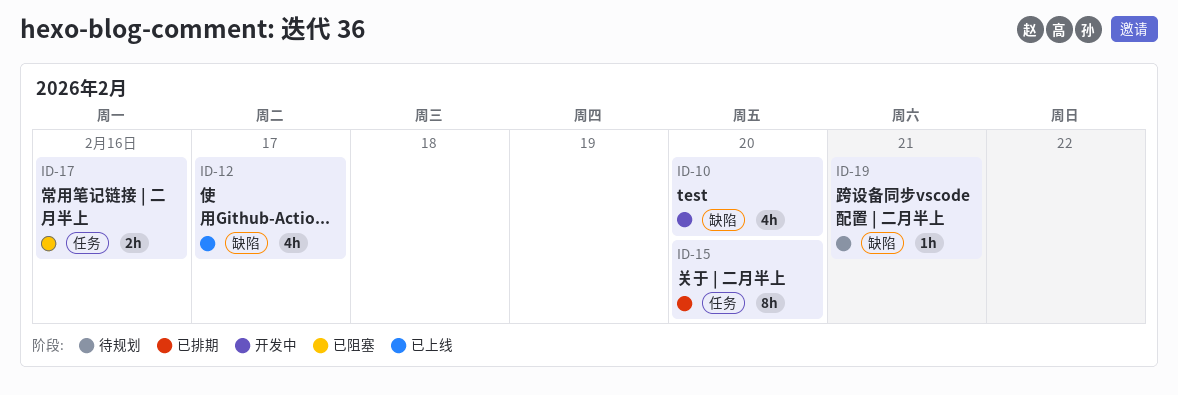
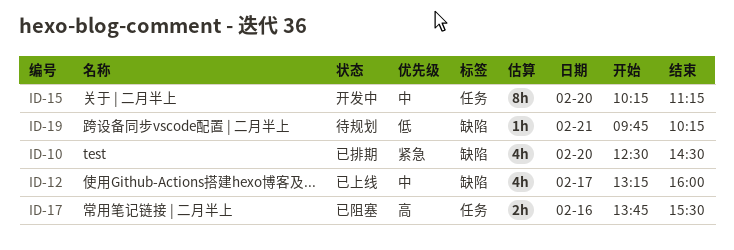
ID-10, status: 开发中 -> 已排期
ID-15, status: 已排期 -> 开发中

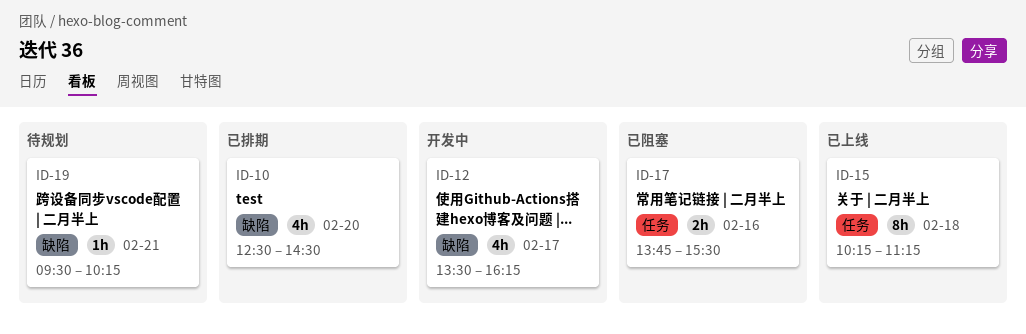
ID-12, status: 已上线 -> 开发中
ID-12, begins: 13:15 -> 13:30
ID-12, ends: 16:00 -> 16:15
ID-15, status: 开发中 -> 已上线
ID-15, day: Feb 20 -> Feb 18
ID-19, begins: 09:45 -> 09:30

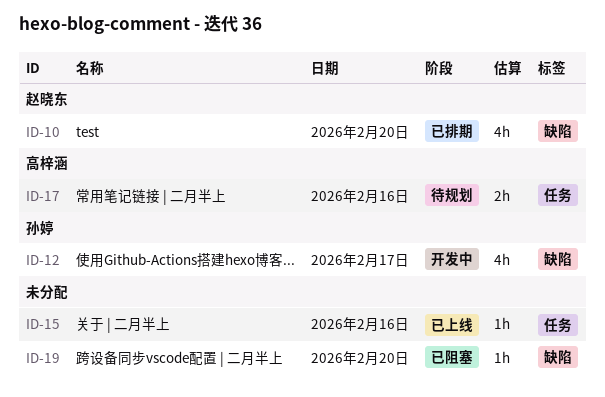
ID-15, estimate: 8h -> 1h
ID-15, day: Feb 18 -> Feb 16
ID-17, status: 已阻塞 -> 待规划
ID-19, status: 待规划 -> 已阻塞
ID-19, day: Feb 21 -> Feb 20

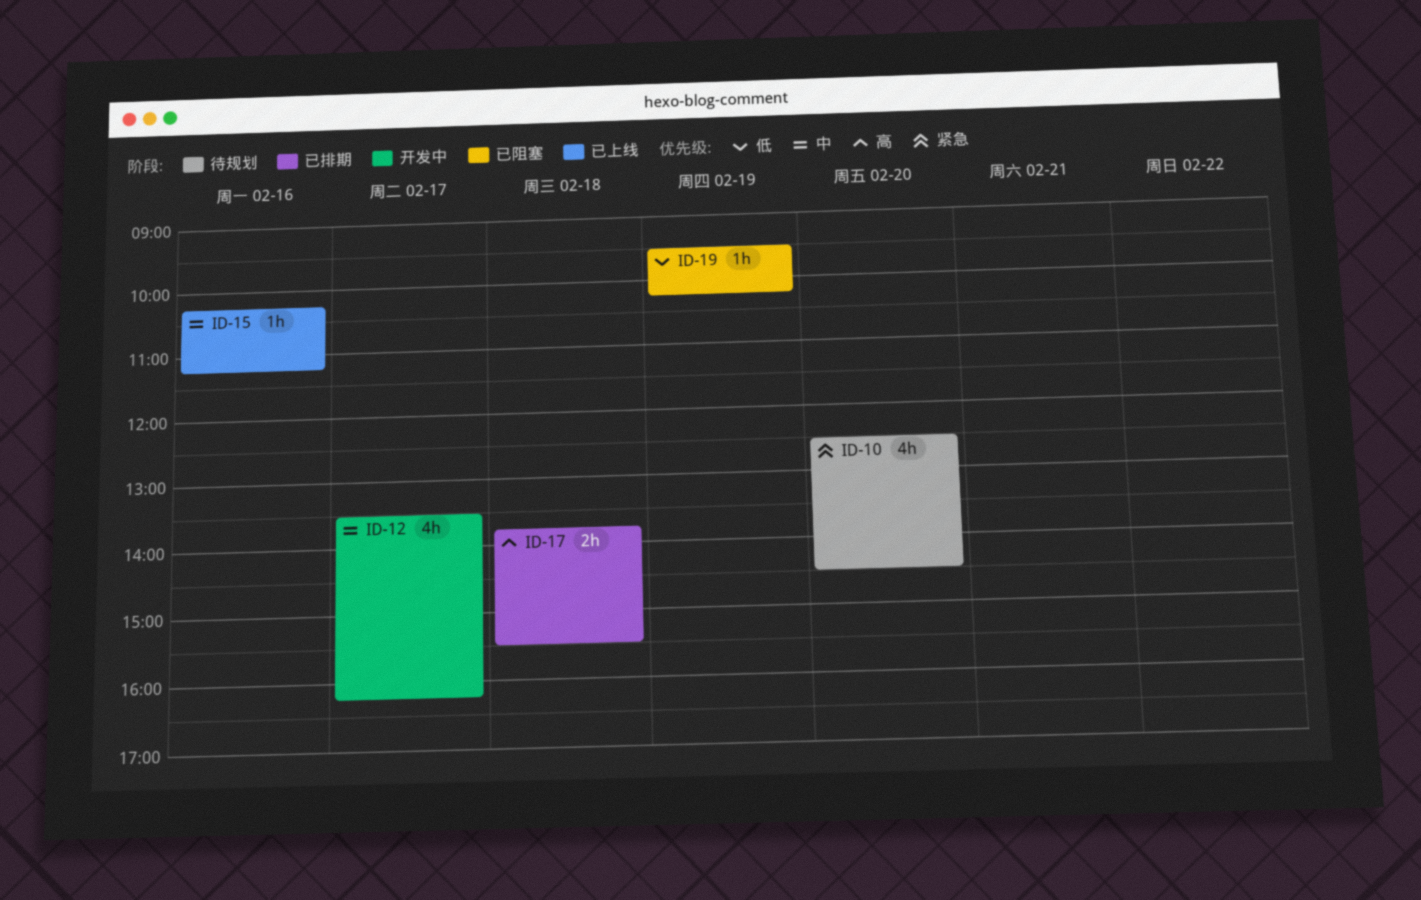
ID-10, status: 已排期 -> 待规划
ID-17, status: 待规划 -> 已排期
ID-17, day: Feb 16 -> Feb 18
ID-19, day: Feb 20 -> Feb 19

